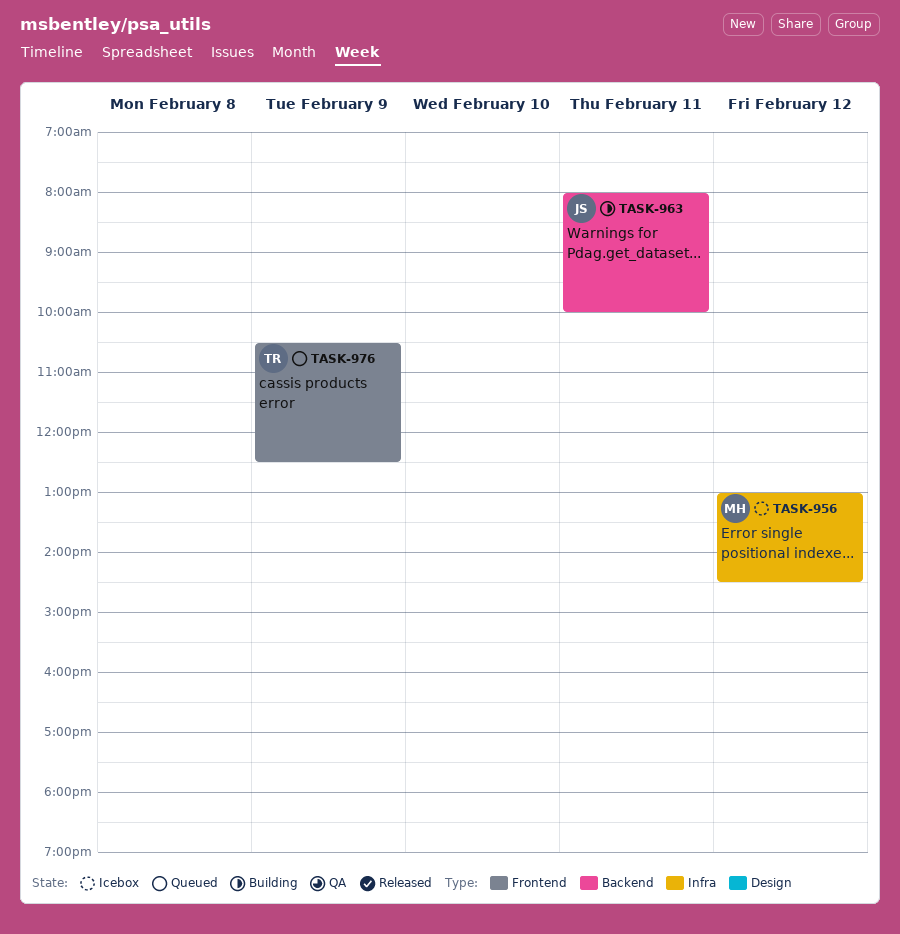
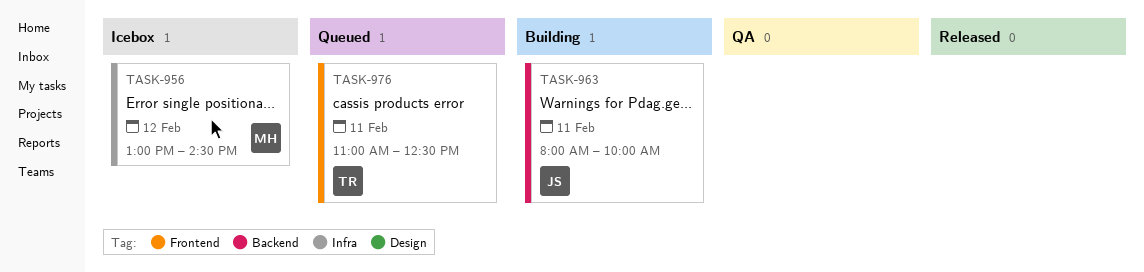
TASK-976, day: Feb 9 -> Feb 11
TASK-976, begins: 10:30 -> 11:00

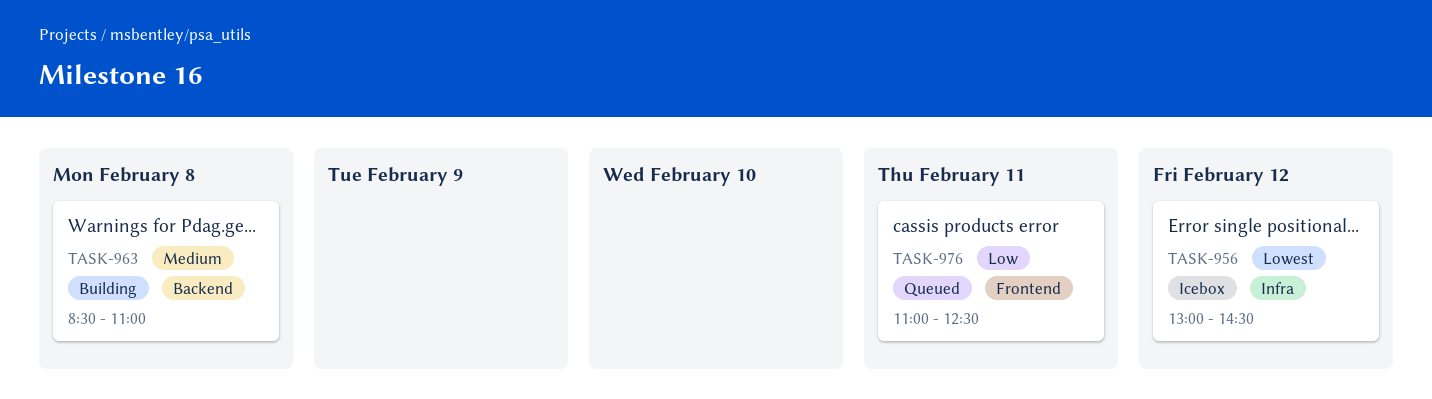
TASK-963, day: Feb 11 -> Feb 8
TASK-963, begins: 08:00 -> 08:30
TASK-963, ends: 10:00 -> 11:00

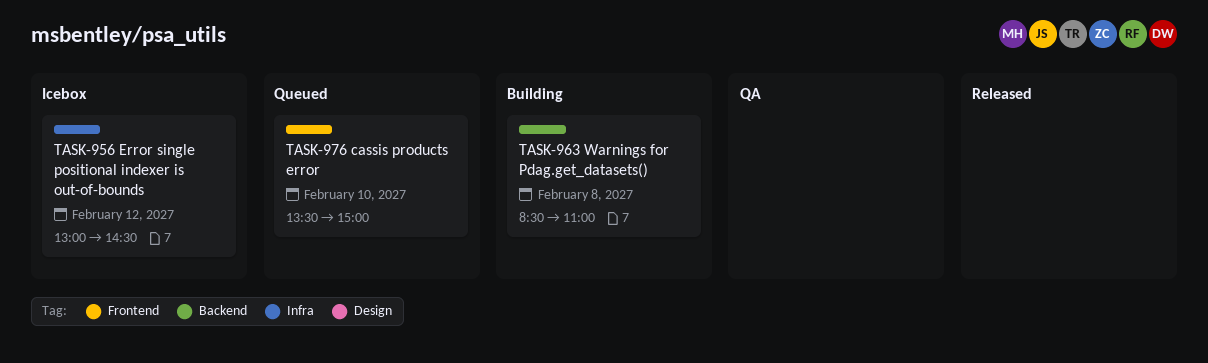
TASK-976, day: Feb 11 -> Feb 10
TASK-976, begins: 11:00 -> 13:30
TASK-976, ends: 12:30 -> 15:00

